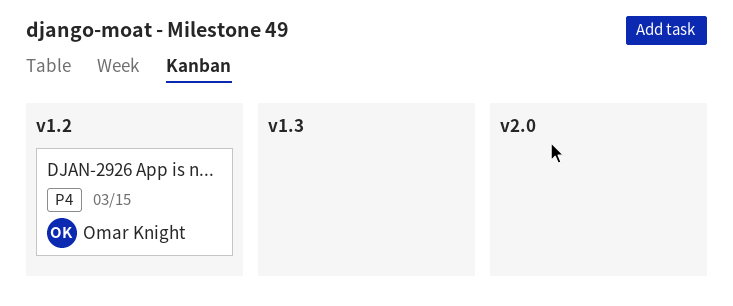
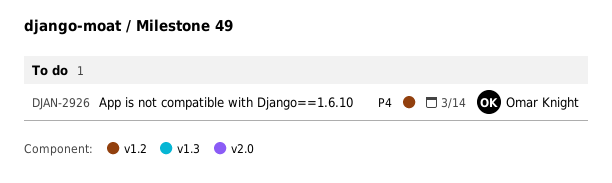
DJAN-2926, due: Mar 15 -> Mar 14

